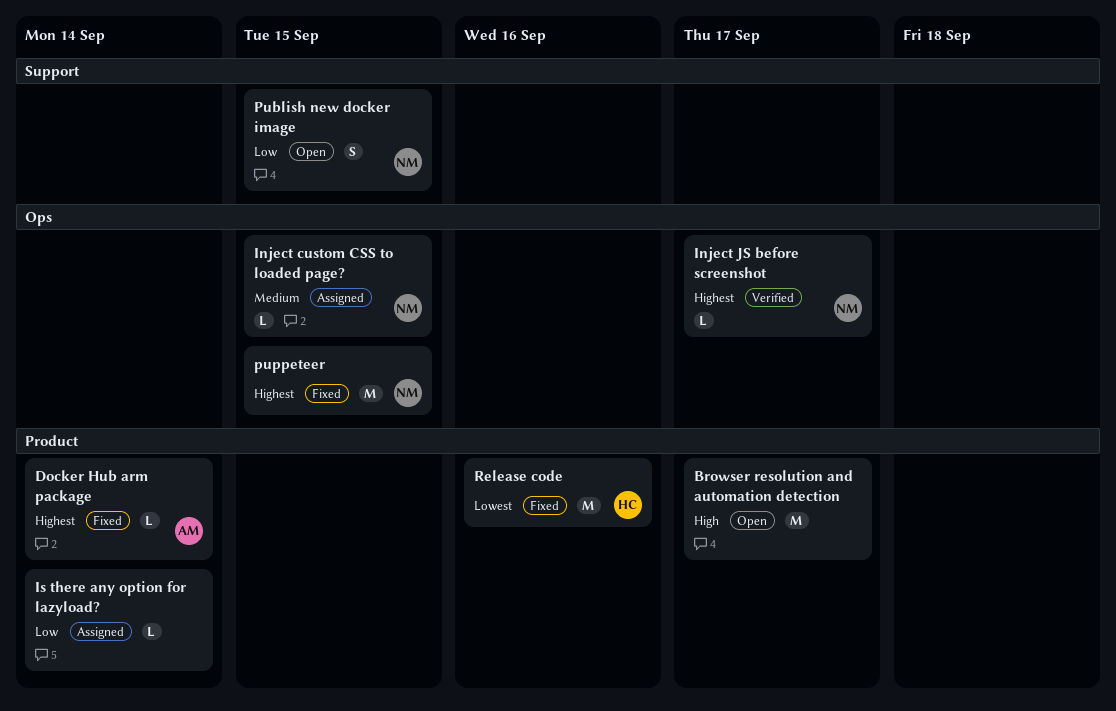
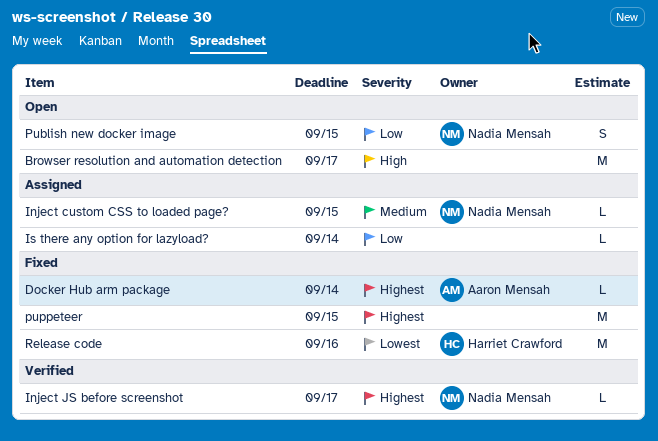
puppeteer, owner: Nadia Mensah -> none

